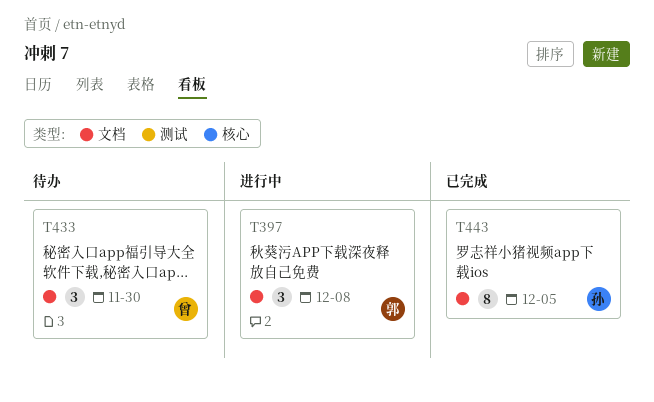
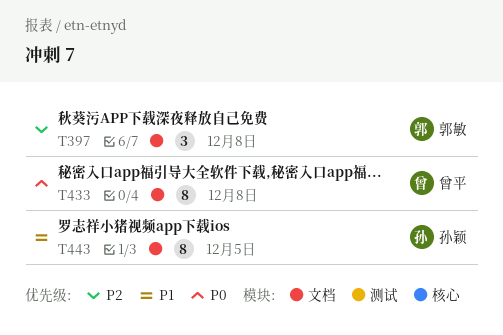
T433, estimate: 3 -> 8
T433, due: Nov 30 -> Dec 8

